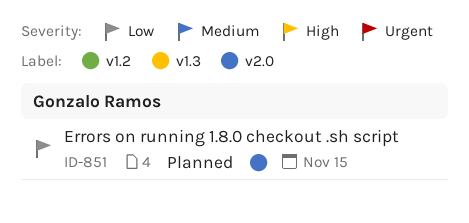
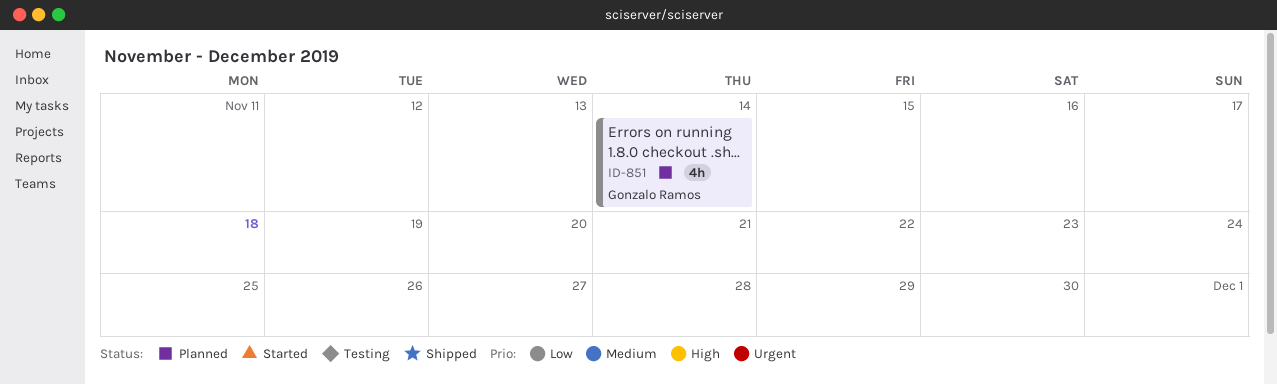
ID-851, due: Nov 15 -> Nov 14

